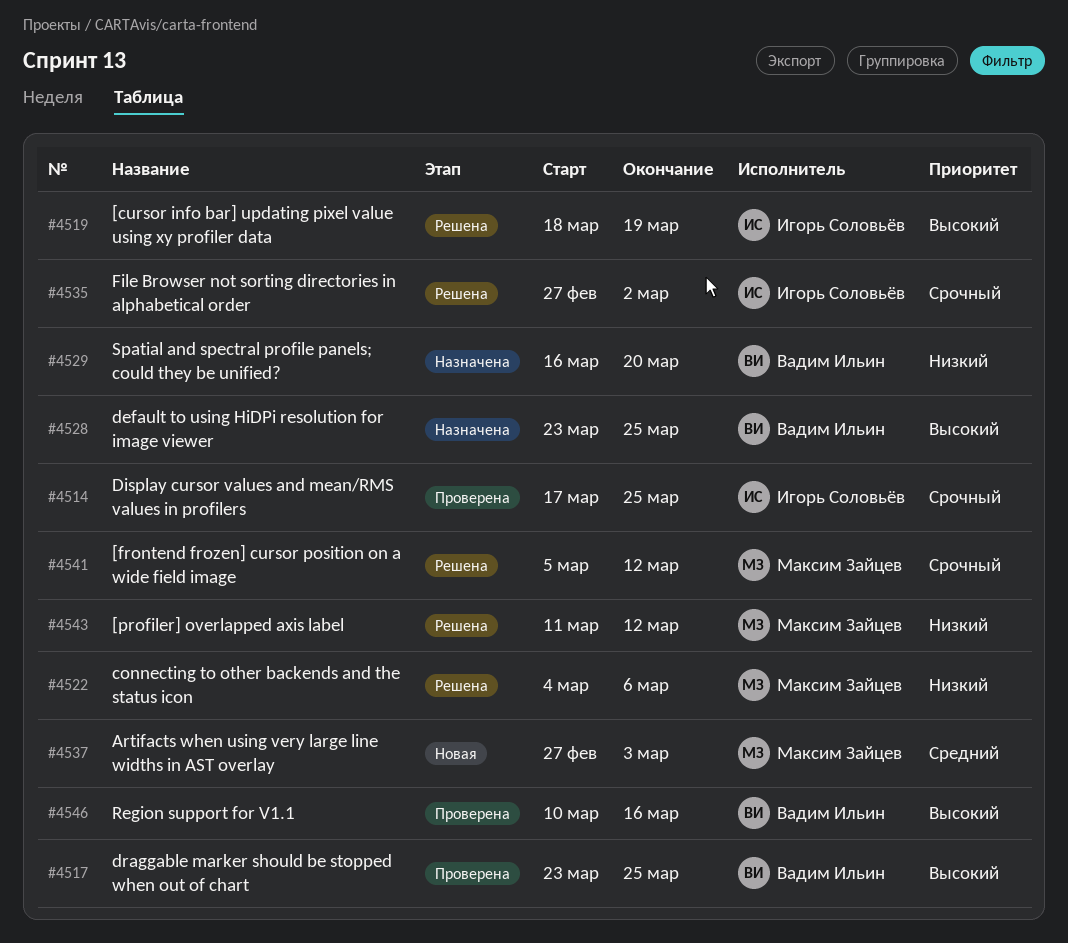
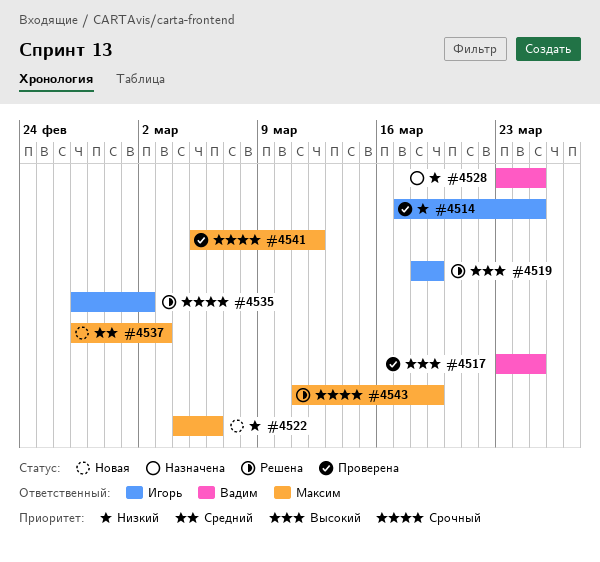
#4514, priority: Срочный -> Низкий
#4522, status: Решена -> Новая
#4528, priority: Высокий -> Низкий
#4529: present -> none
#4541, status: Решена -> Проверена
#4543, priority: Низкий -> Срочный
#4543, due: Mar 12 -> Mar 19
#4546: present -> none

